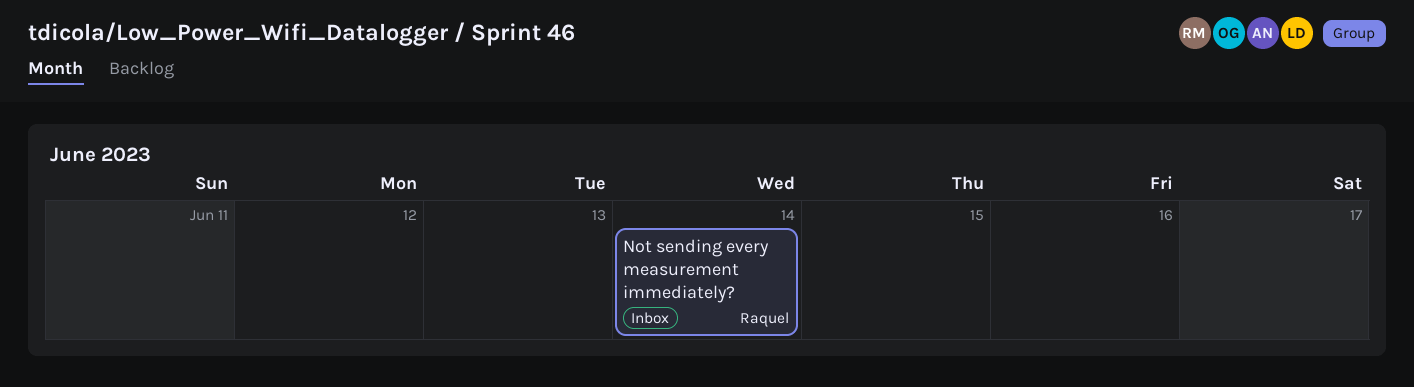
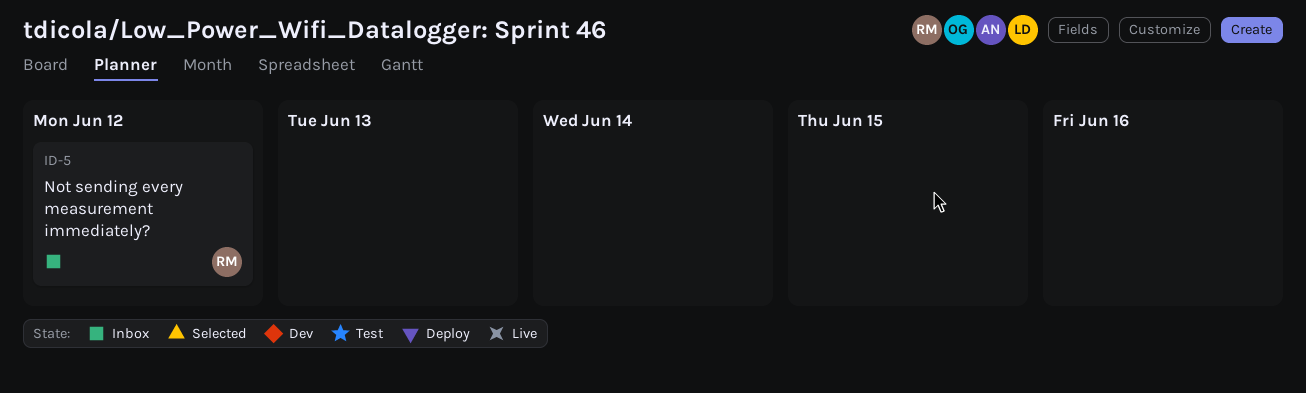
Not sending every measurement immediately?, due: Jun 14 -> Jun 12

